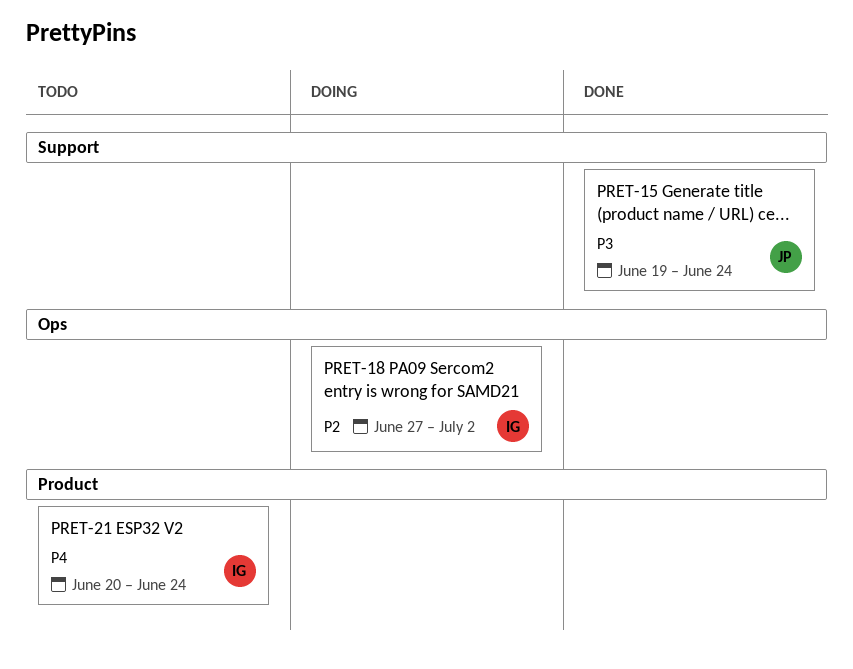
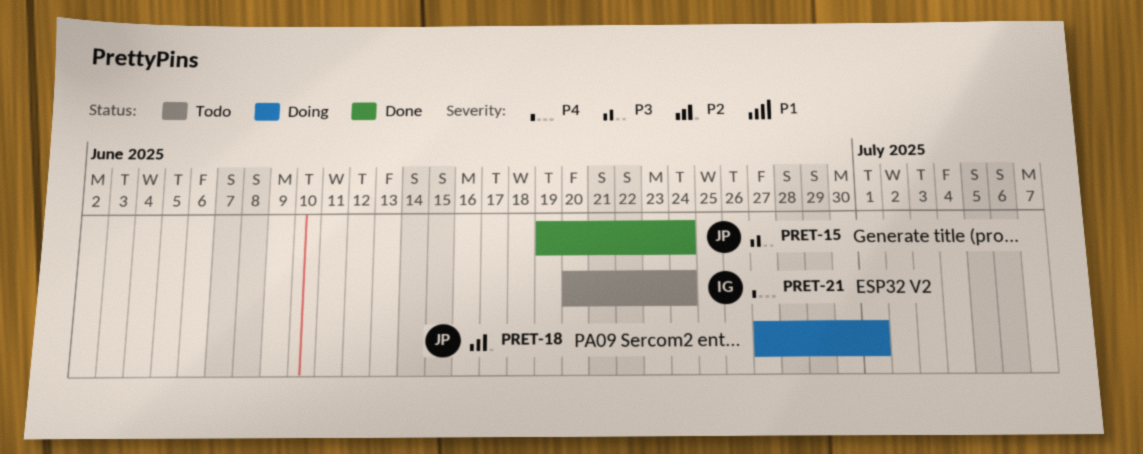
PRET-18, owner: IG -> JP
PRET-18, due: Jul 2 -> Jul 1

